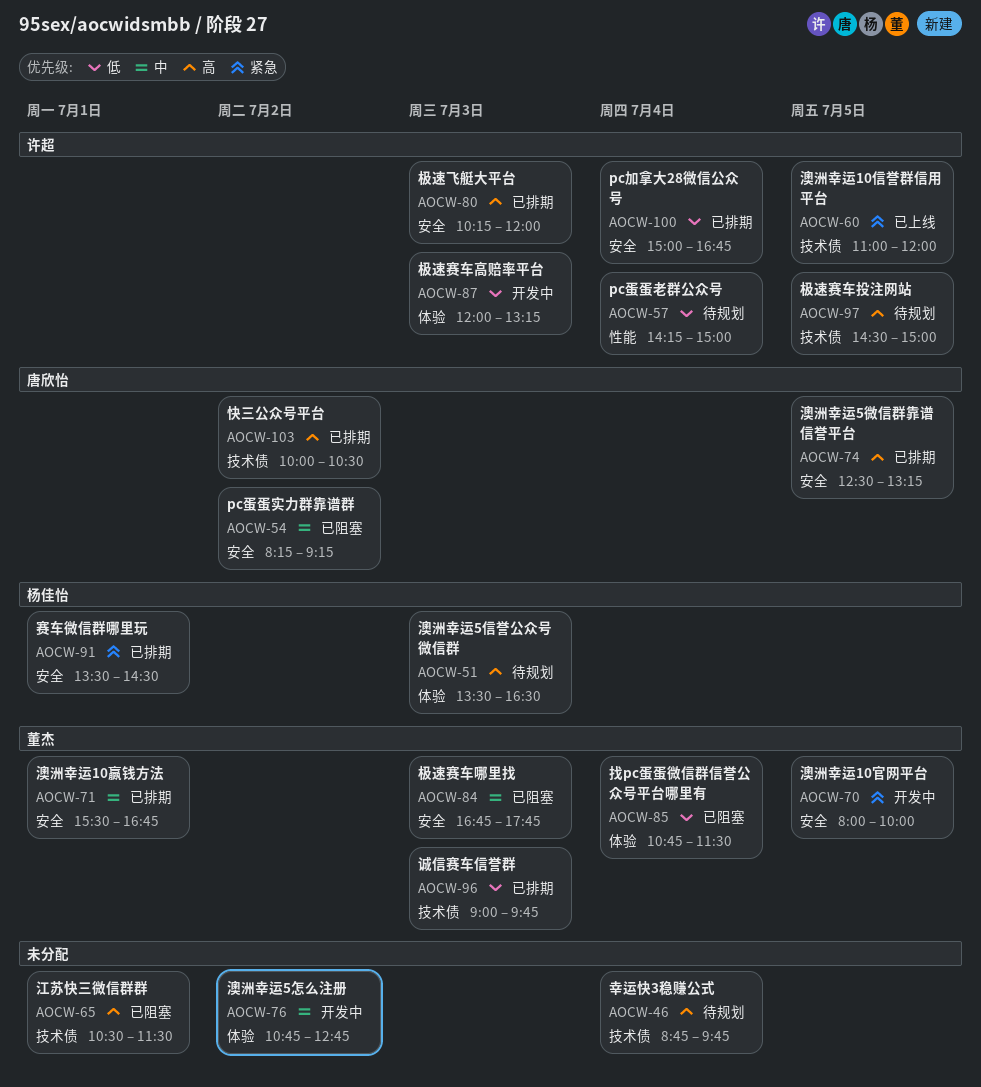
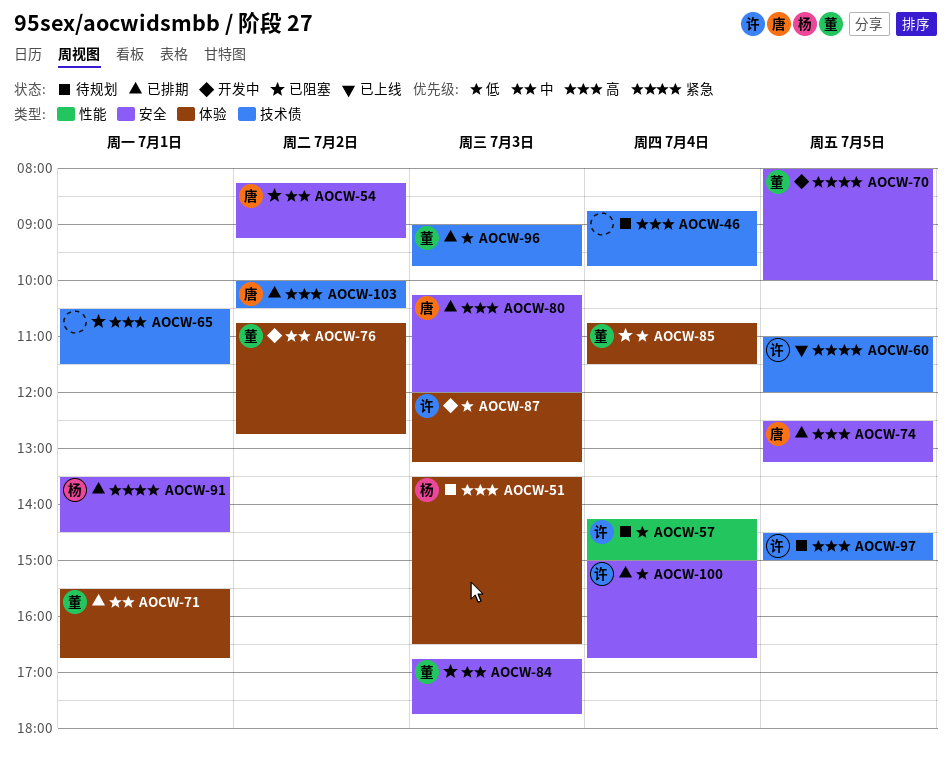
AOCW-71, label: 安全 -> 体验
AOCW-76, owner: none -> 董杰
AOCW-80, owner: 许超 -> 唐欣怡

